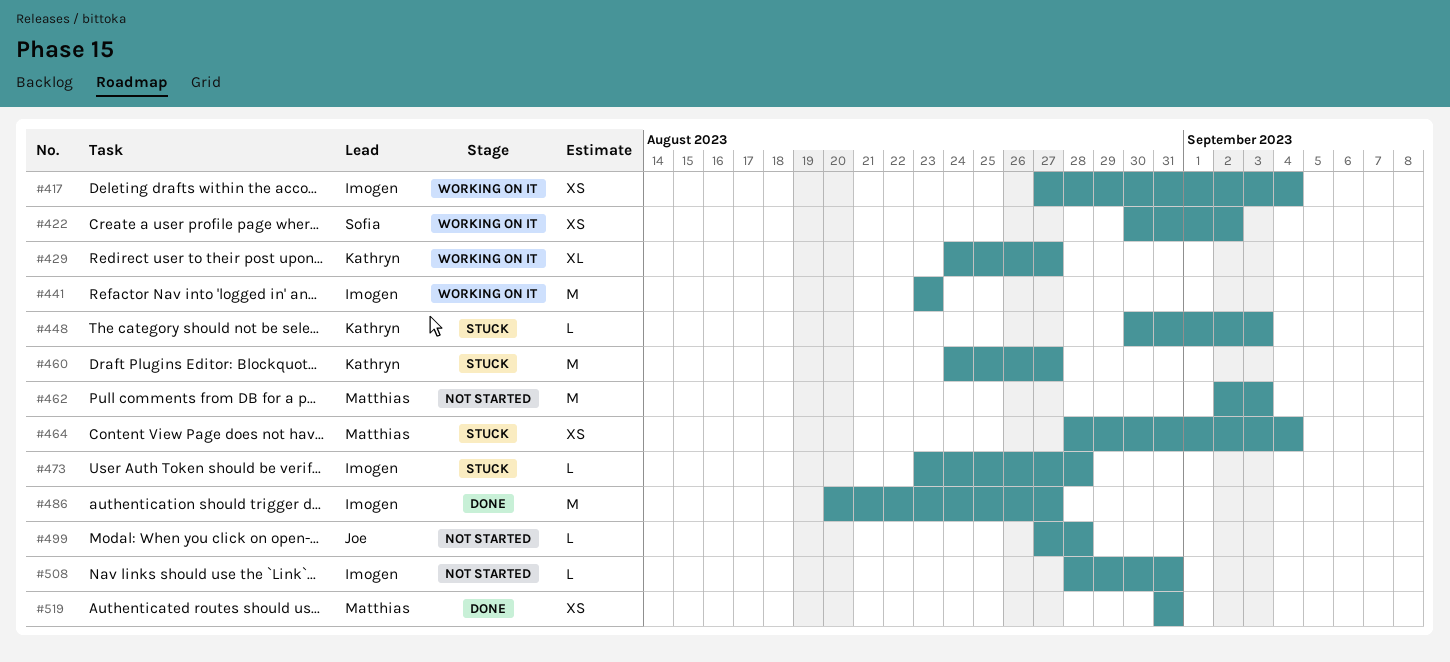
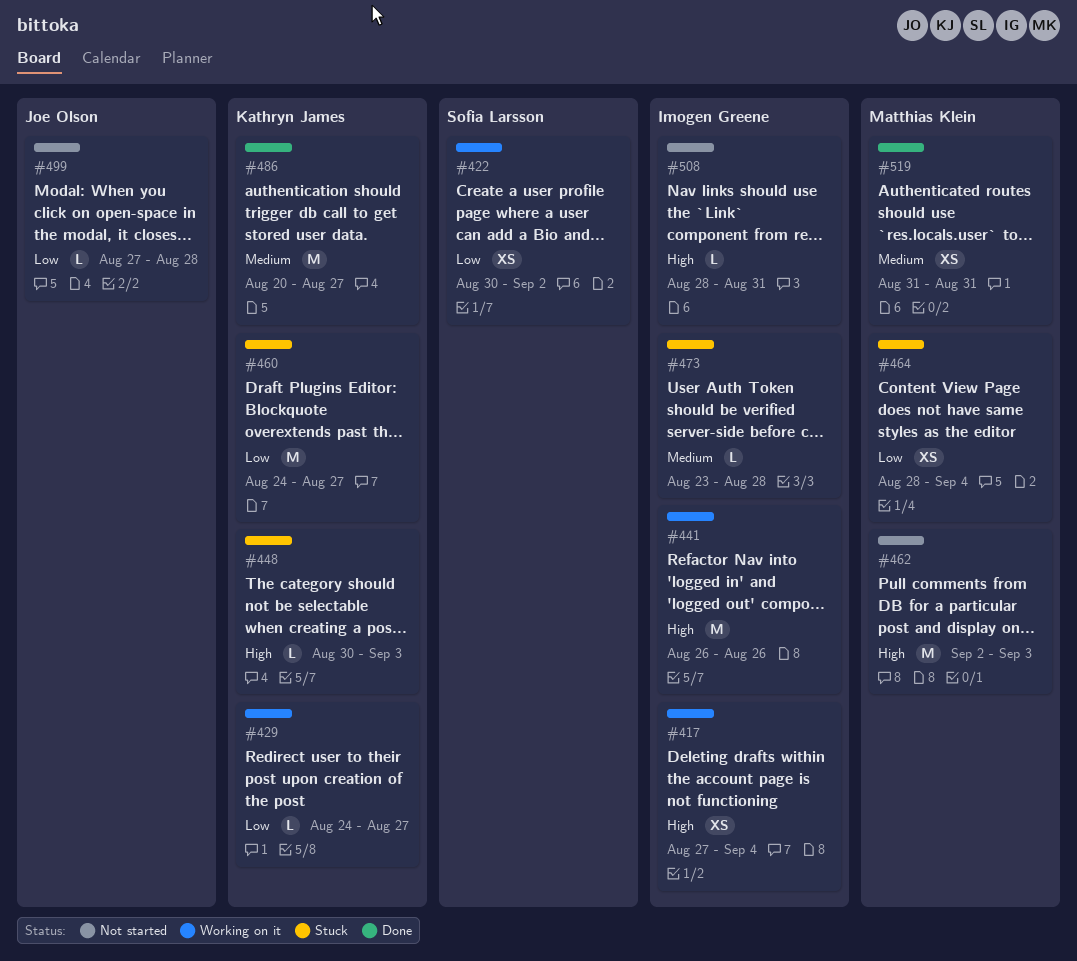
#429, estimate: XL -> L
#441, start: Aug 23 -> Aug 26
#441, due: Aug 23 -> Aug 26
#486, owner: Imogen Greene -> Kathryn James

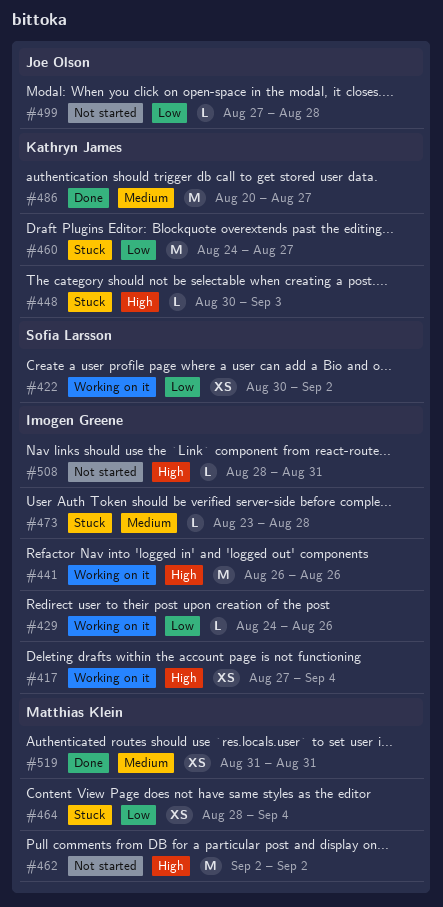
#429, owner: Kathryn James -> Imogen Greene
#429, due: Aug 27 -> Aug 26
#462, due: Sep 3 -> Sep 2

